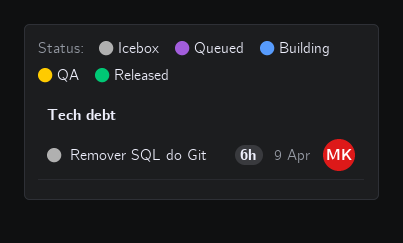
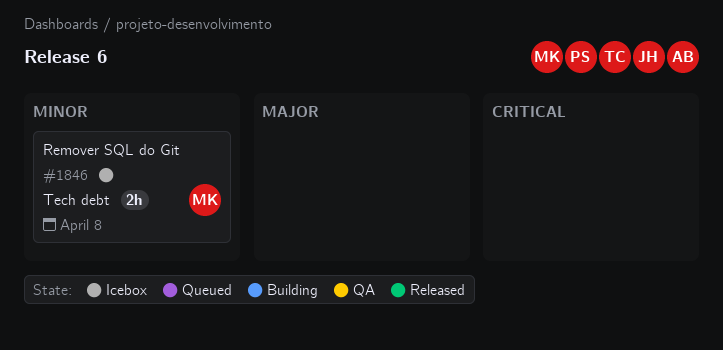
Remover SQL do Git, estimate: 6h -> 2h
Remover SQL do Git, due: Apr 9 -> Apr 8

